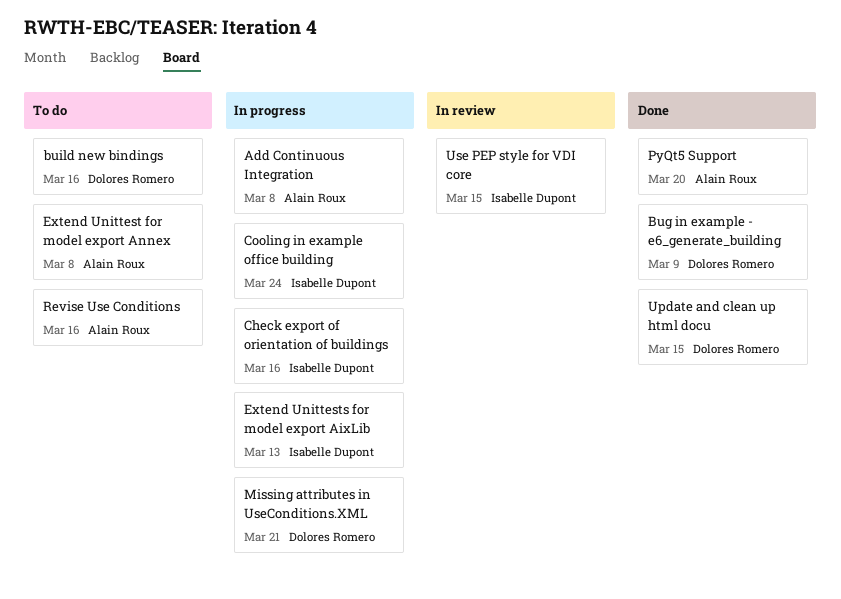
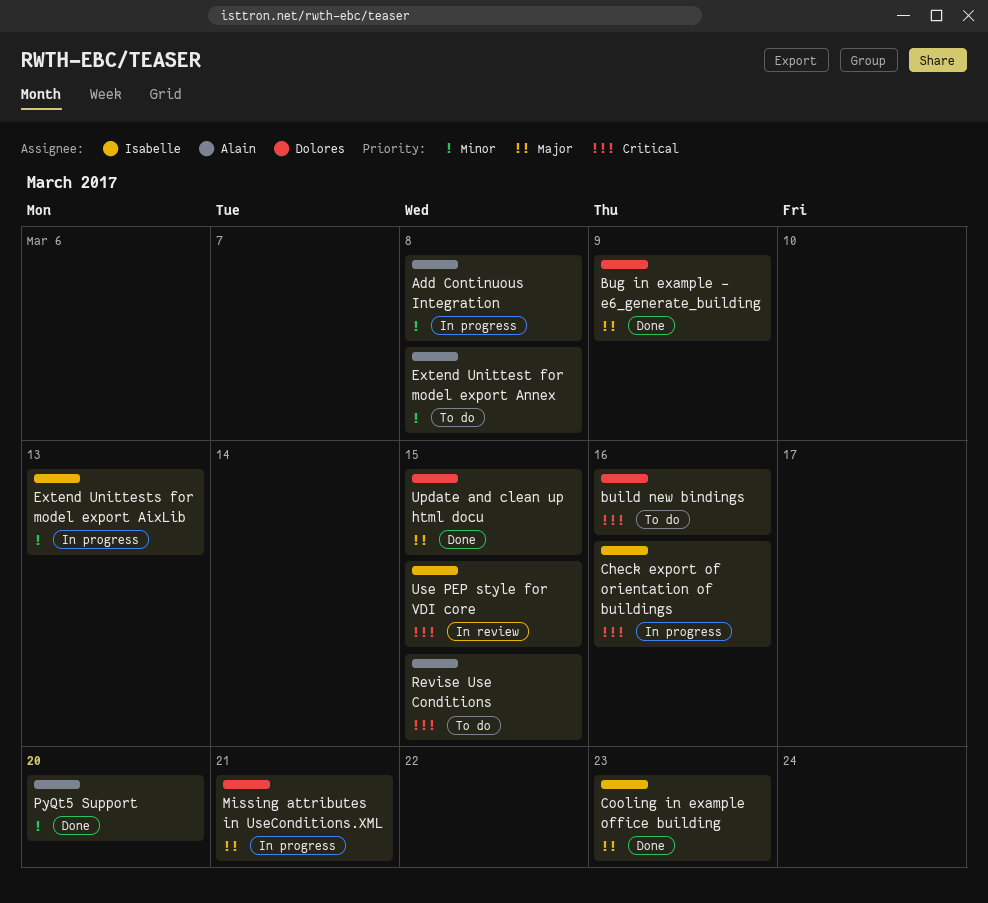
Cooling in example office building, status: In progress -> Done
Cooling in example office building, due: Mar 24 -> Mar 23
Revise Use Conditions, due: Mar 16 -> Mar 15

